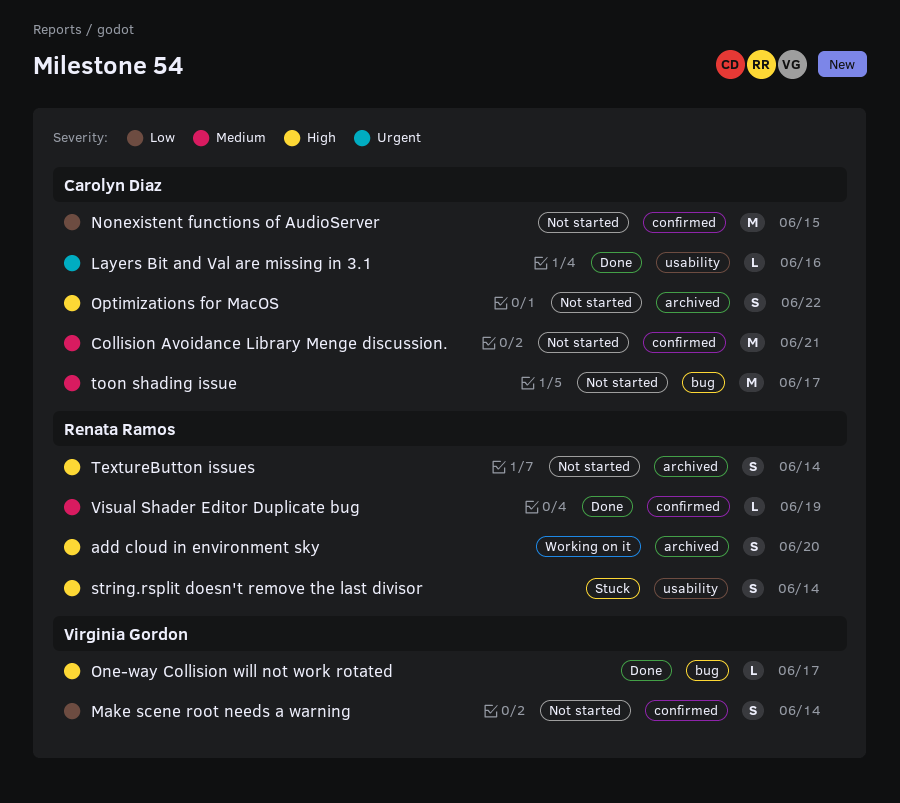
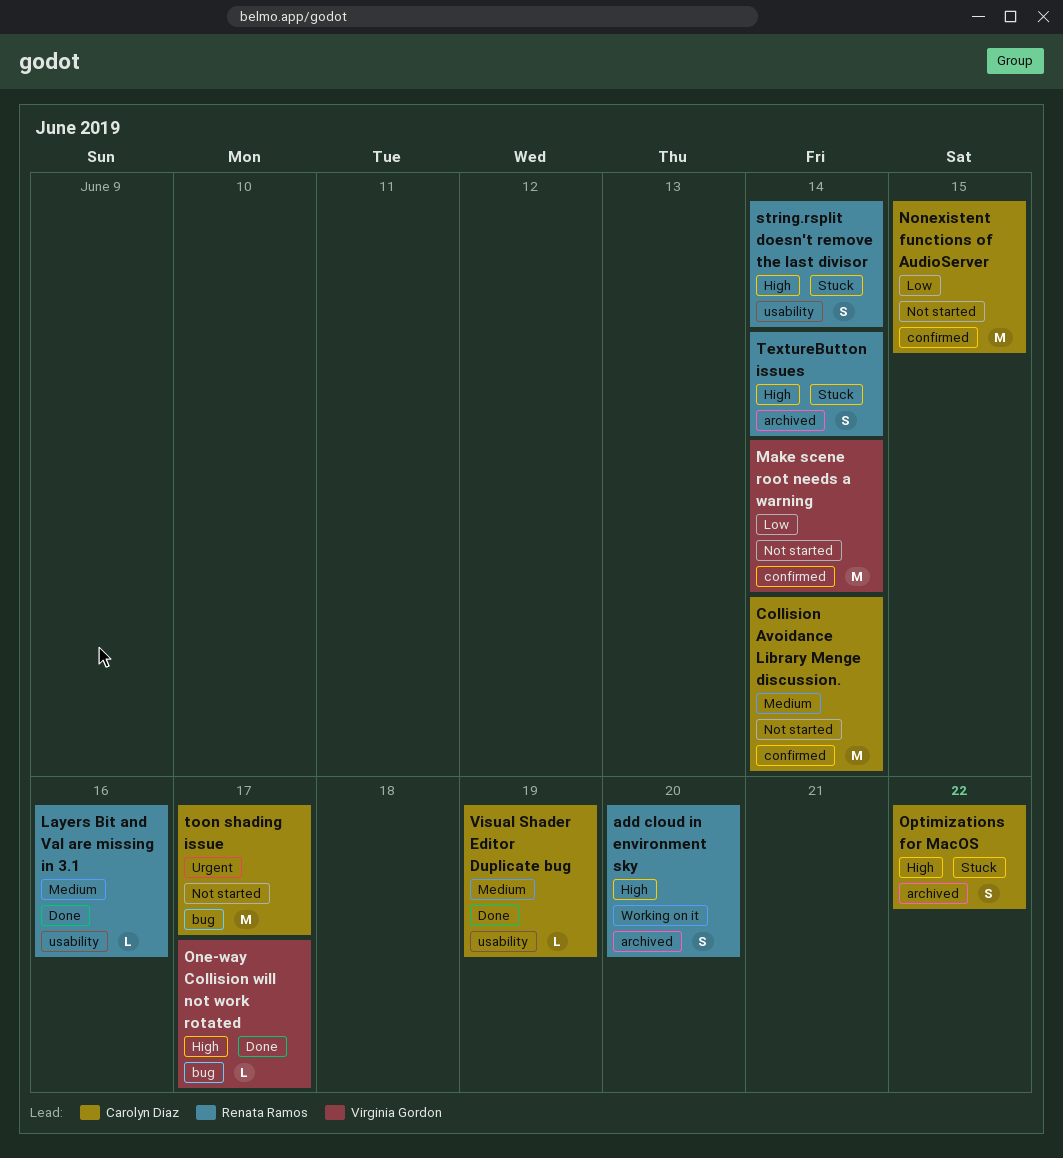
Collision Avoidance Library Menge discussion., due: Jun 21 -> Jun 14
Layers Bit and Val are missing in 3.1, owner: Carolyn Diaz -> Renata Ramos
Layers Bit and Val are missing in 3.1, priority: Urgent -> Medium
Make scene root needs a warning, estimate: S -> M
Optimizations for MacOS, status: Not started -> Stuck
TextureButton issues, status: Not started -> Stuck
toon shading issue, priority: Medium -> Urgent
Visual Shader Editor Duplicate bug, owner: Renata Ramos -> Carolyn Diaz
Visual Shader Editor Duplicate bug, label: confirmed -> usability

